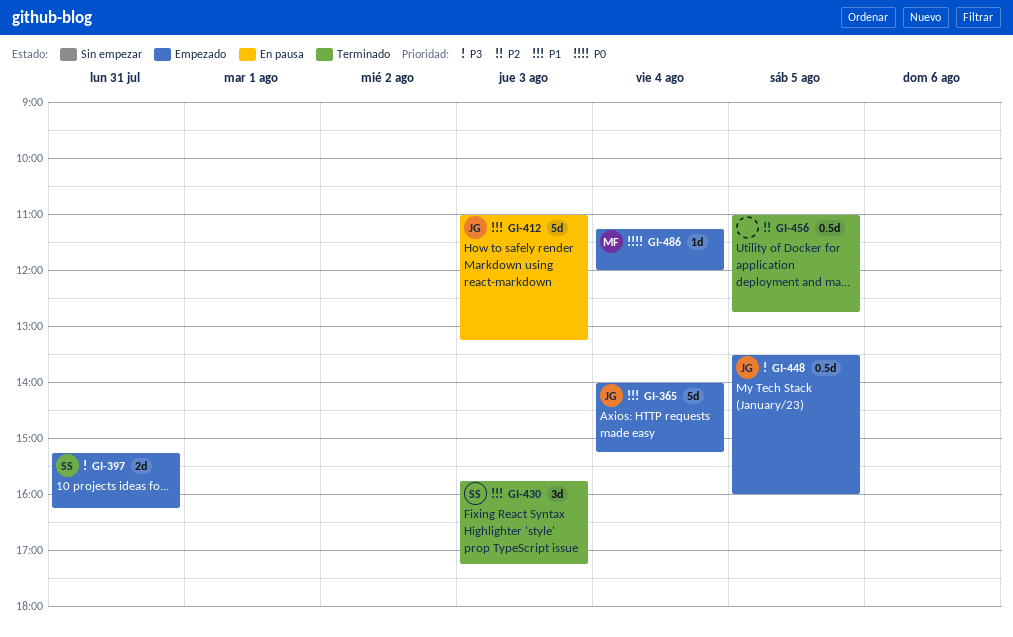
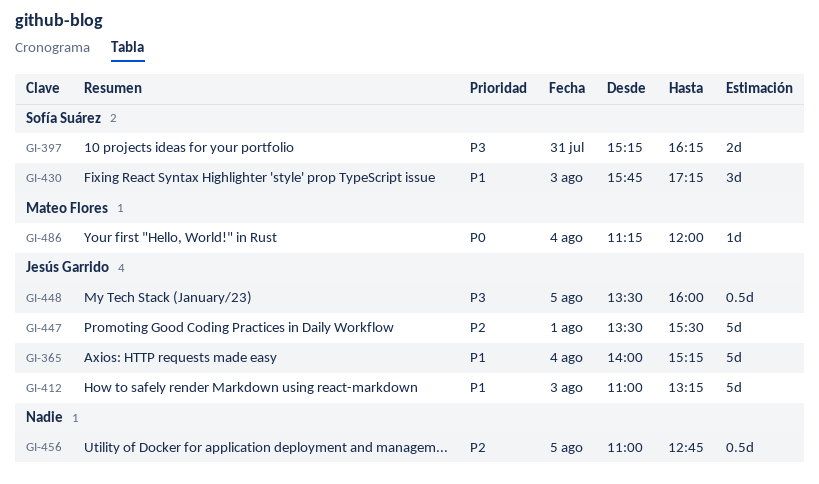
GI-447: none -> present

